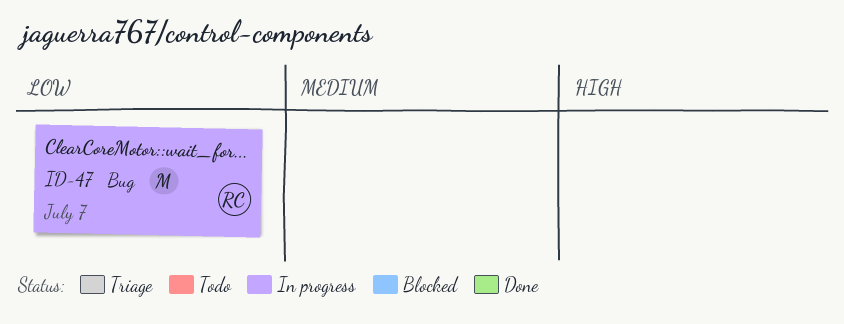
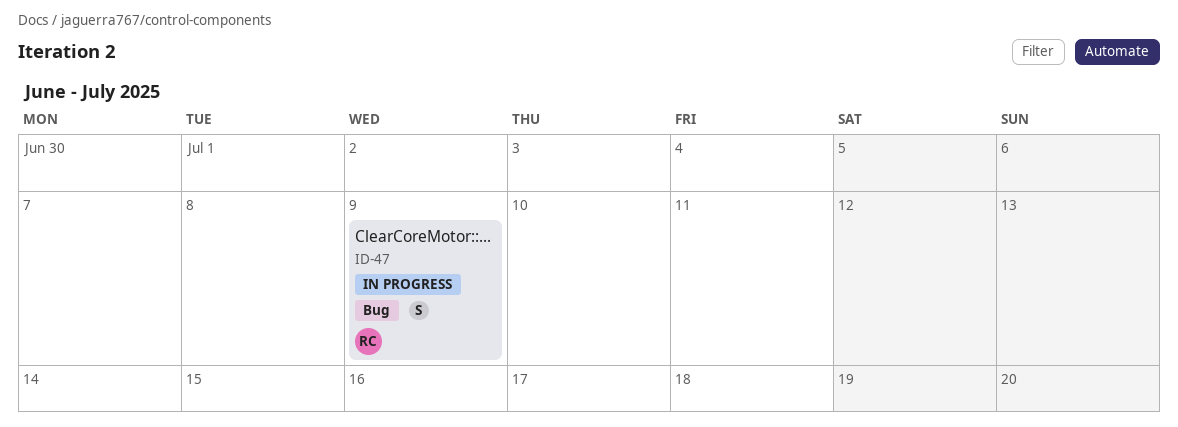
ID-47, estimate: M -> S
ID-47, due: Jul 7 -> Jul 9

